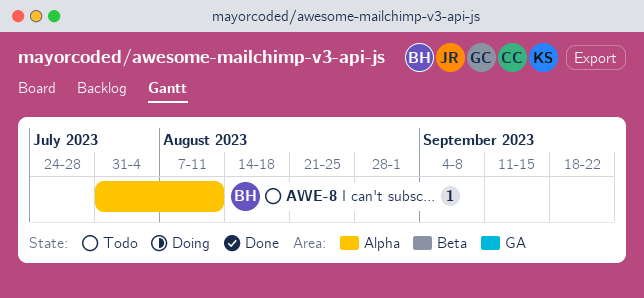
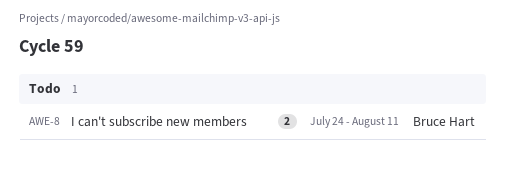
AWE-8, estimate: 1 -> 2
AWE-8, start: Jul 31 -> Jul 24

